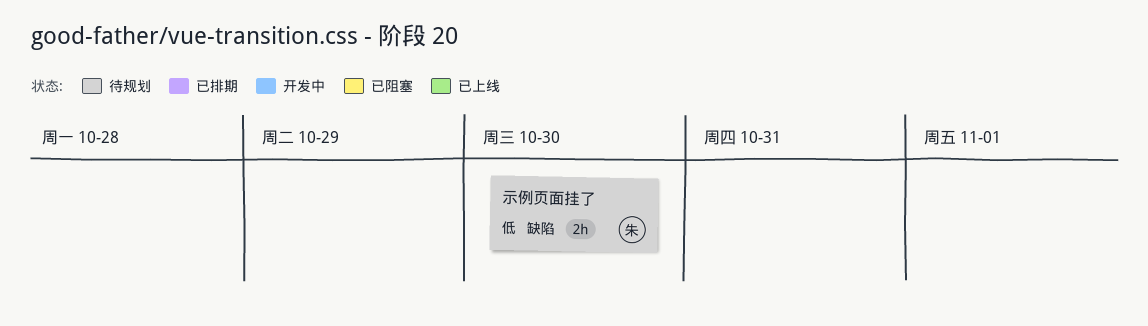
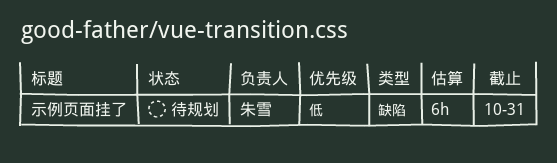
示例页面挂了, estimate: 2h -> 6h
示例页面挂了, due: Oct 30 -> Oct 31

